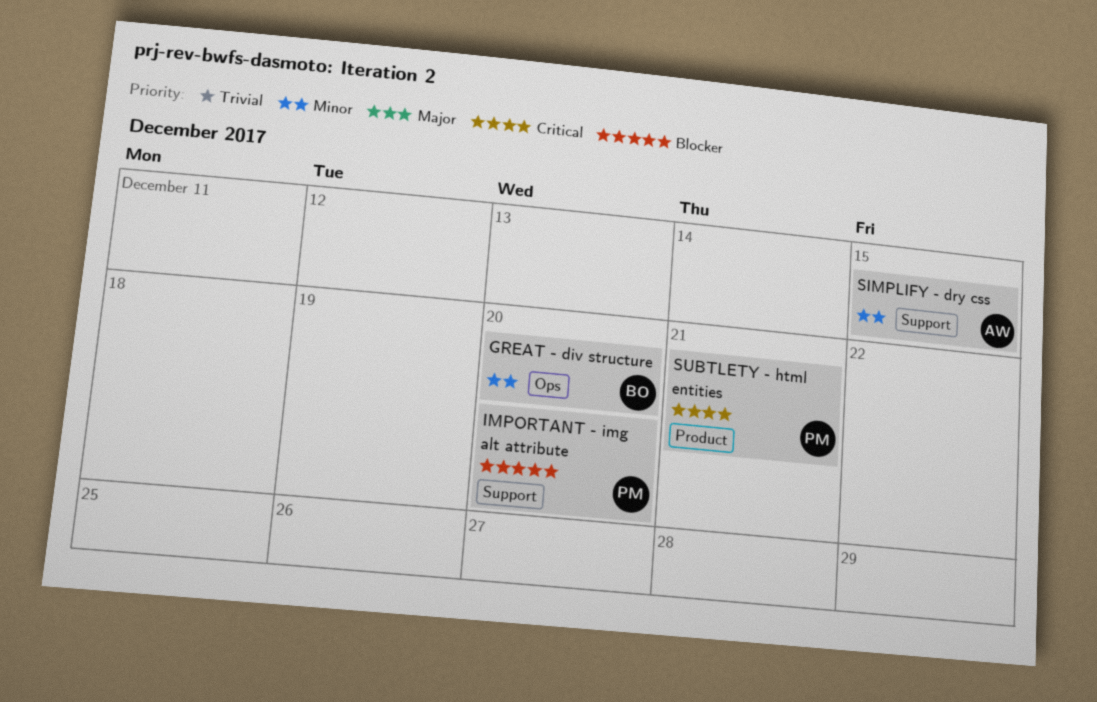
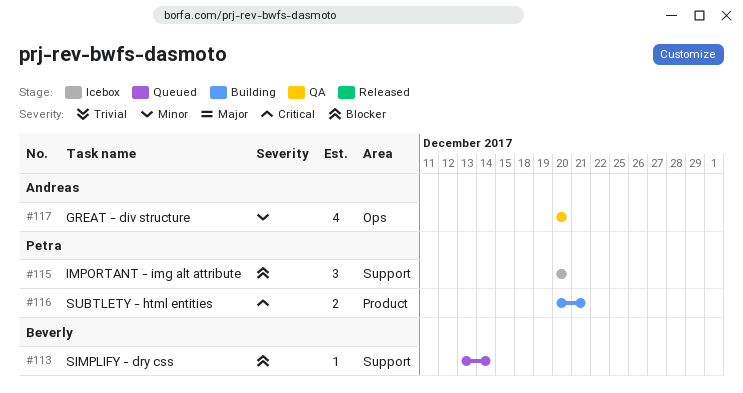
GREAT - div structure, owner: Beverly -> Andreas
SIMPLIFY - dry css, owner: Andreas -> Beverly
SIMPLIFY - dry css, priority: Minor -> Blocker
SIMPLIFY - dry css, due: Dec 15 -> Dec 14

